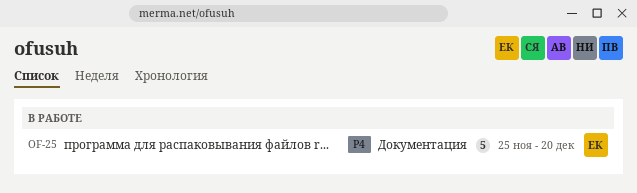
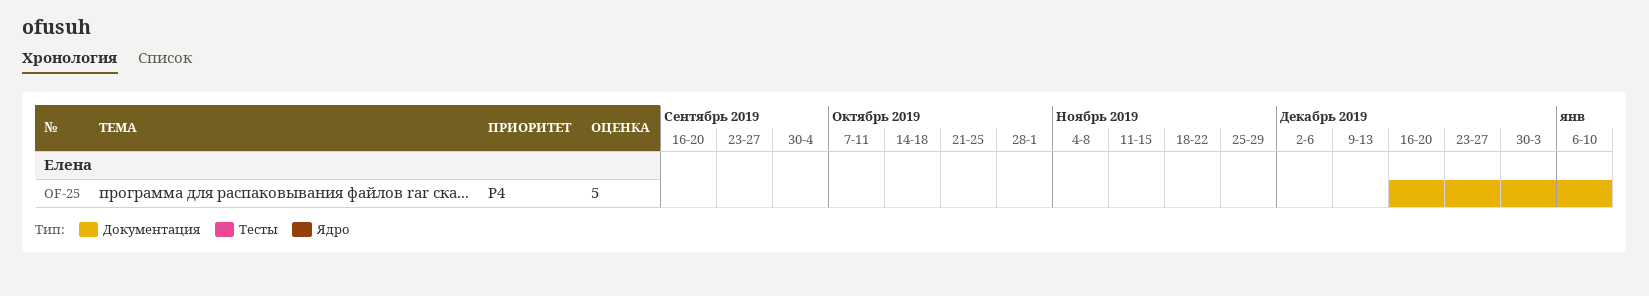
OF-25, start: Nov 25 -> Dec 16
OF-25, due: Dec 20 -> Jan 10

